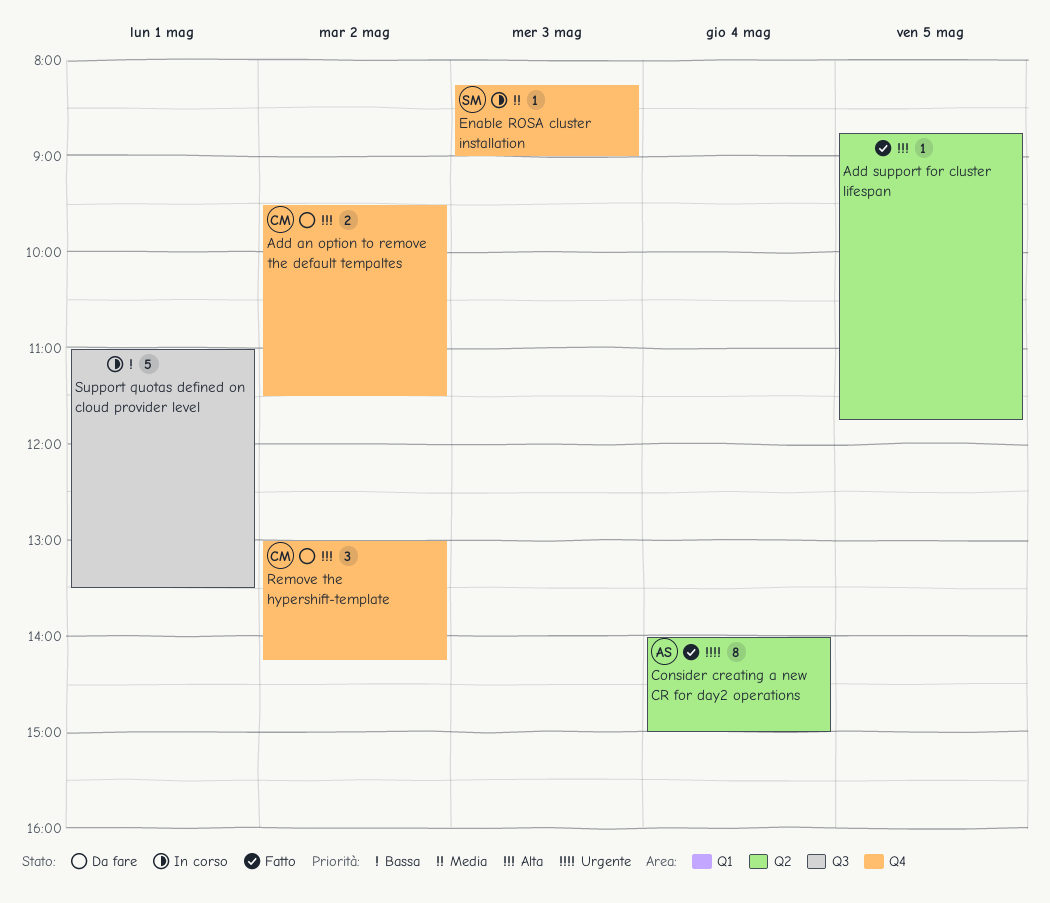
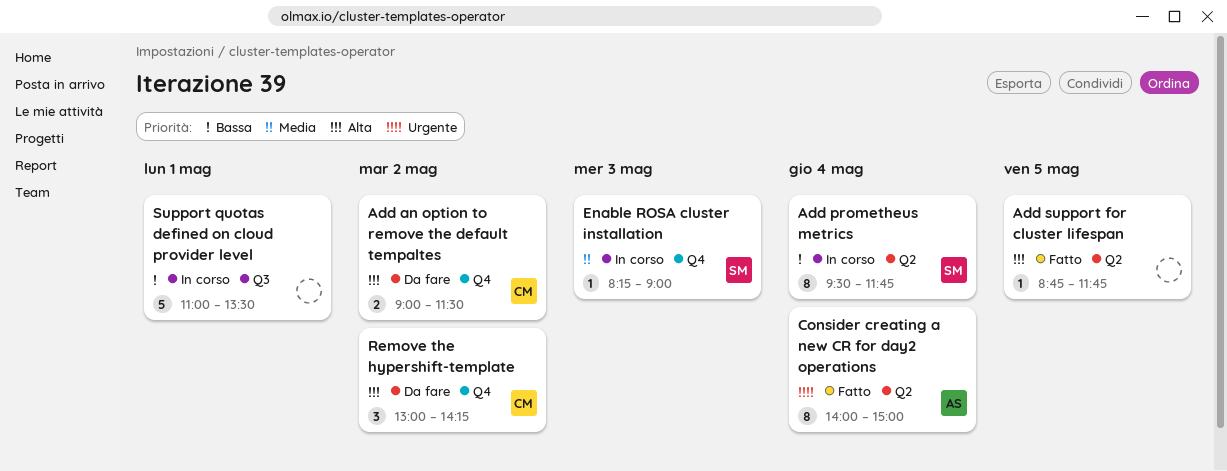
Add an option to remove the default tempaltes, begins: 09:30 -> 09:00
Add prometheus metrics: none -> present

